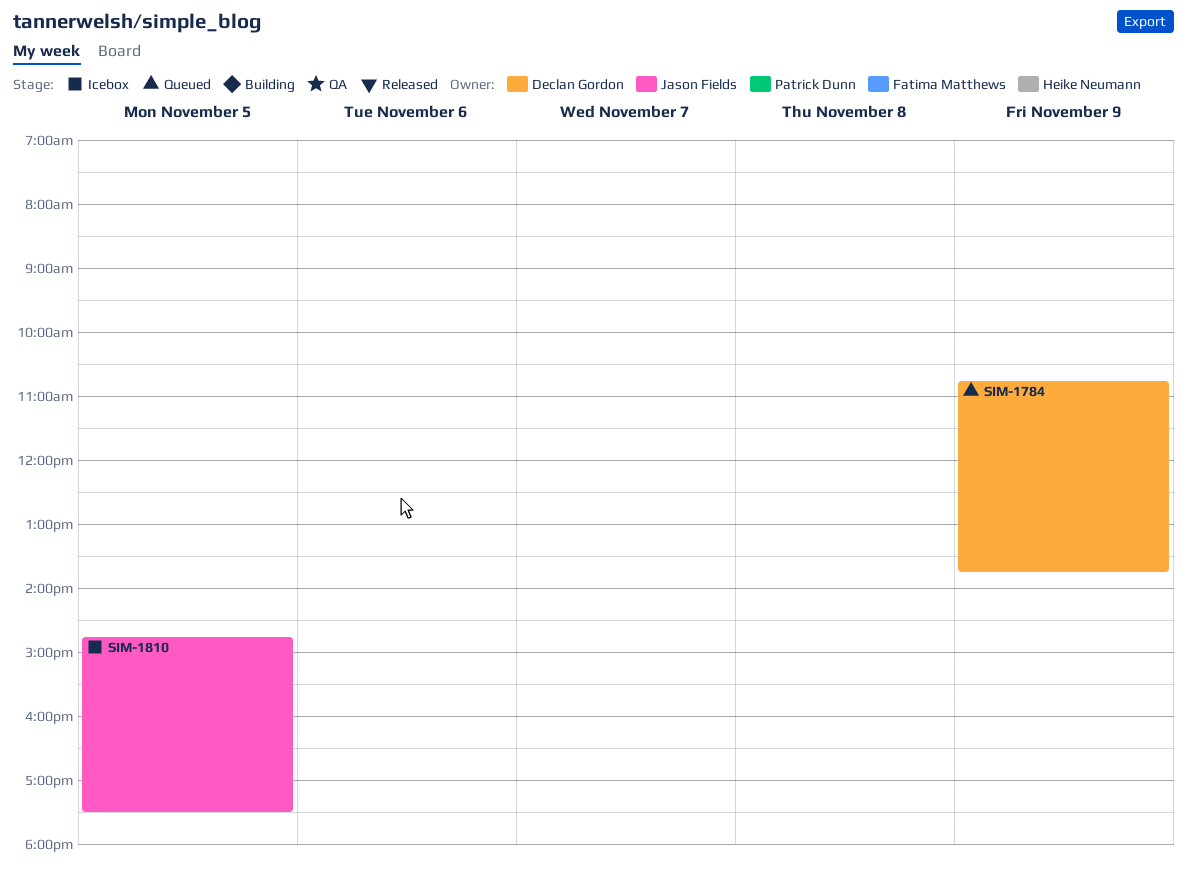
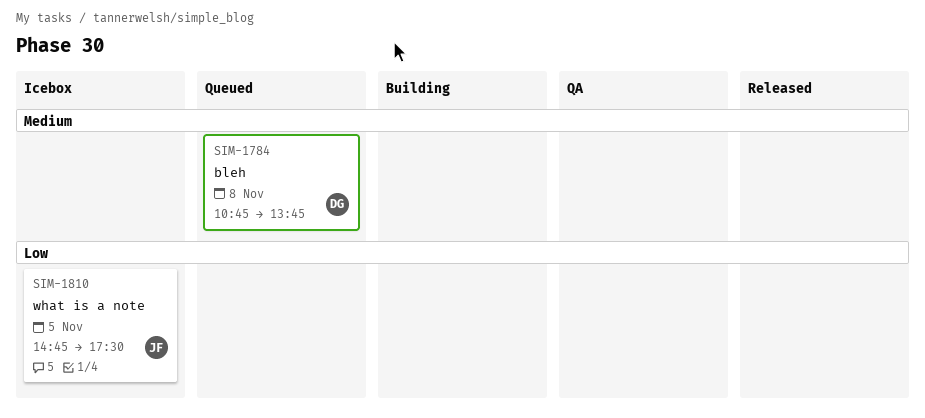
SIM-1784, day: Nov 9 -> Nov 8

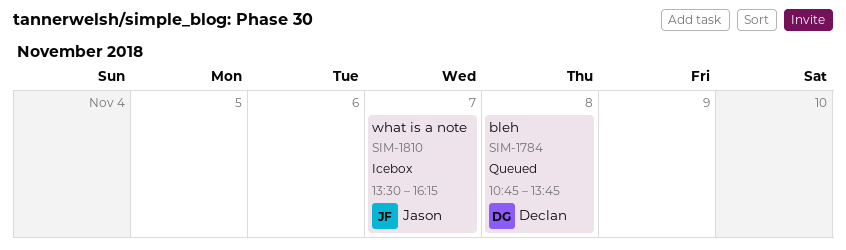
SIM-1810, day: Nov 5 -> Nov 7
SIM-1810, begins: 14:45 -> 13:30
SIM-1810, ends: 17:30 -> 16:15

